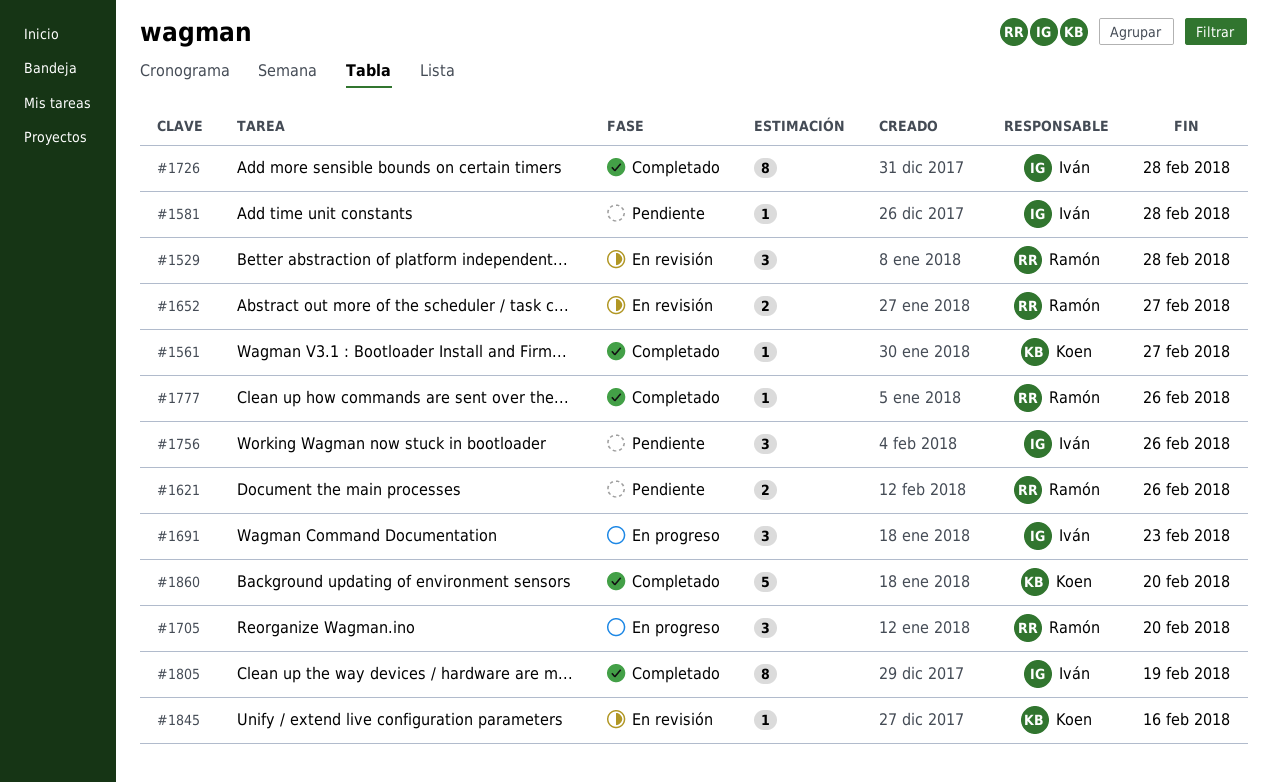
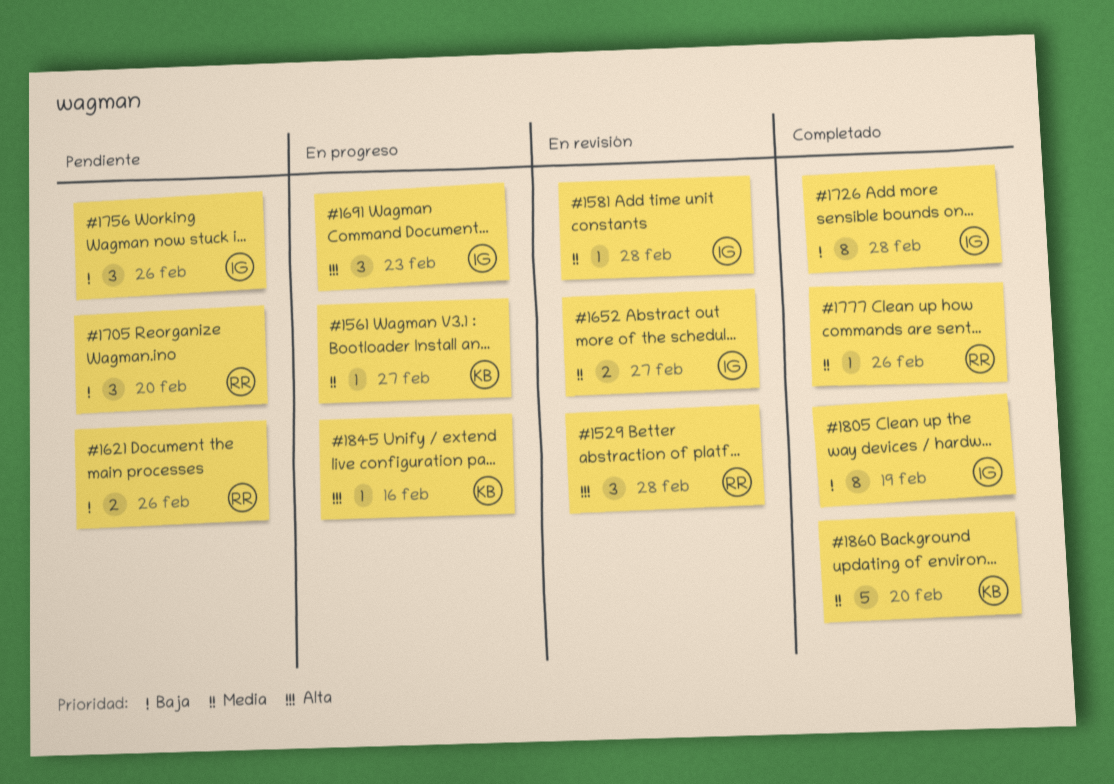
#1561, status: Completado -> En progreso
#1581, status: Pendiente -> En revisión
#1652, owner: Ramón -> Iván
#1705, status: En progreso -> Pendiente
#1845, status: En revisión -> En progreso

